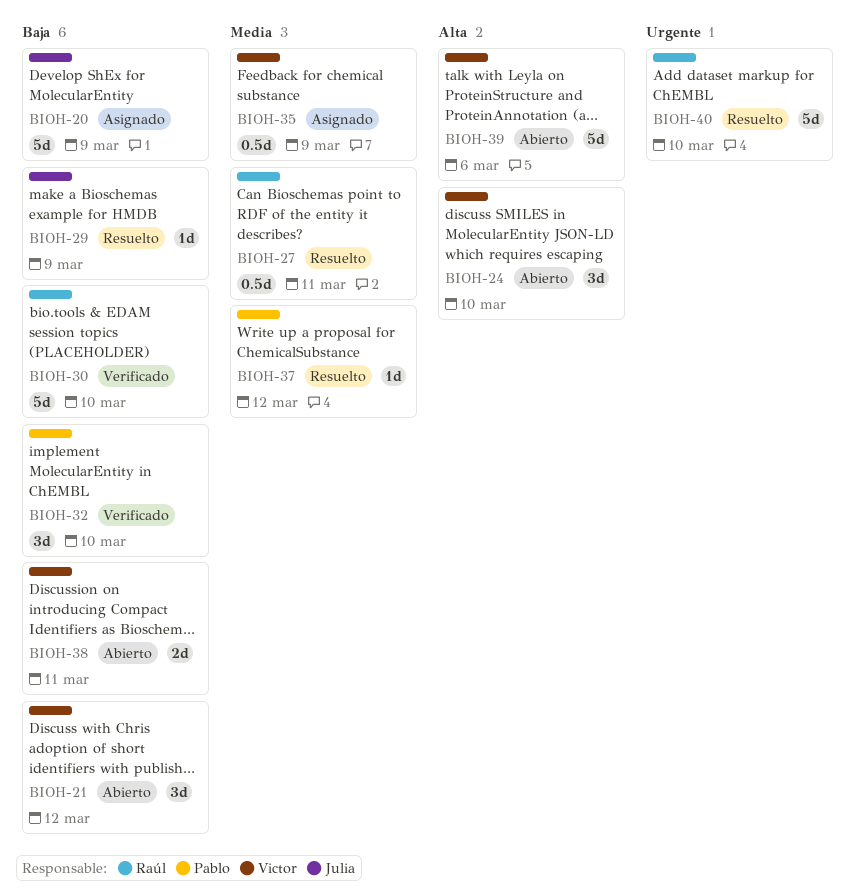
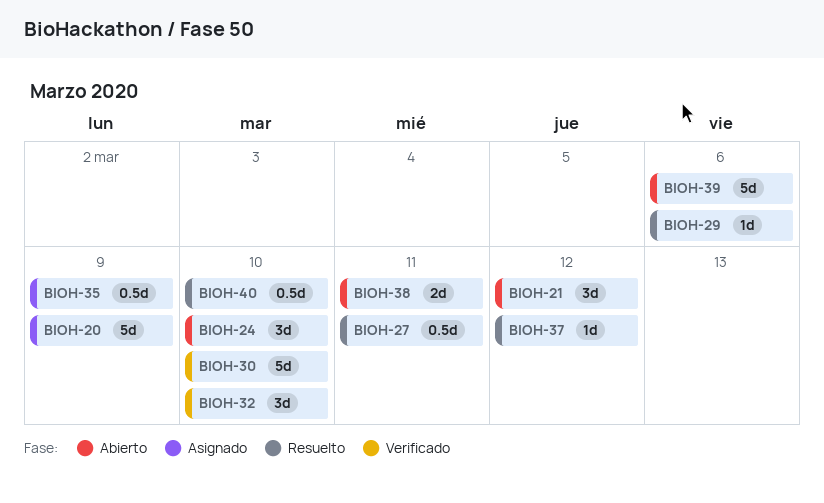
BIOH-29, due: Mar 9 -> Mar 6
BIOH-40, estimate: 5d -> 0.5d

